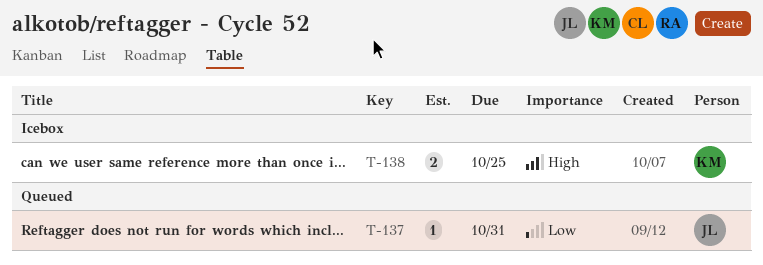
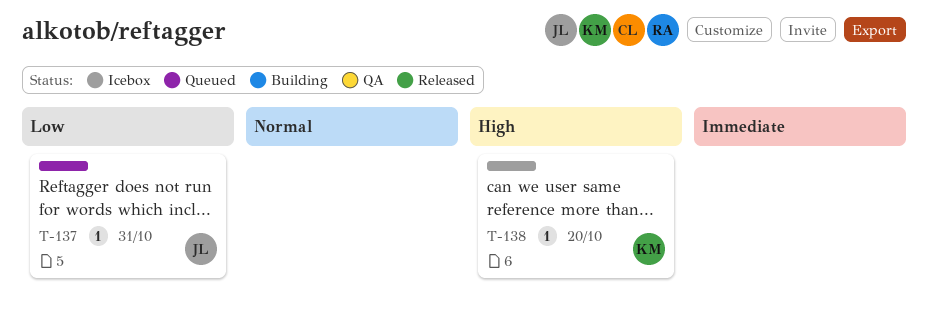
T-138, estimate: 2 -> 1
T-138, due: Oct 25 -> Oct 20

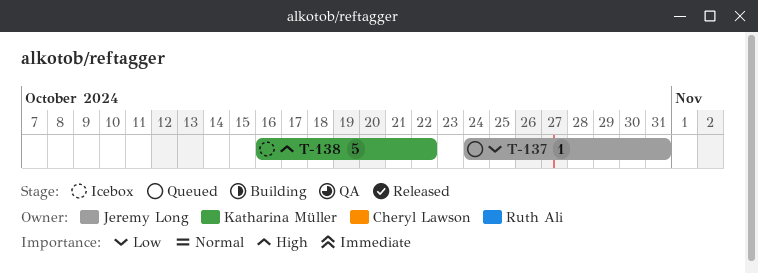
T-138, estimate: 1 -> 5
T-138, due: Oct 20 -> Oct 22

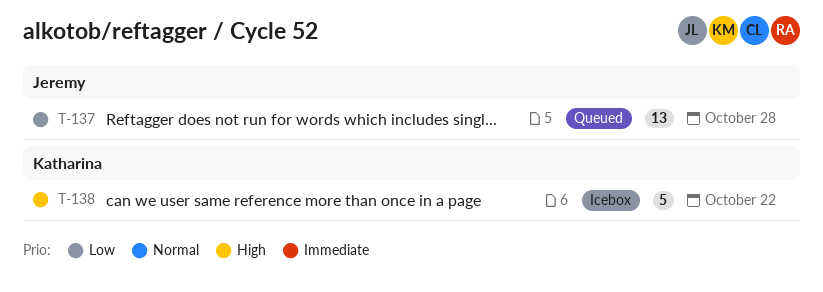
T-137, estimate: 1 -> 13
T-137, due: Oct 31 -> Oct 28

